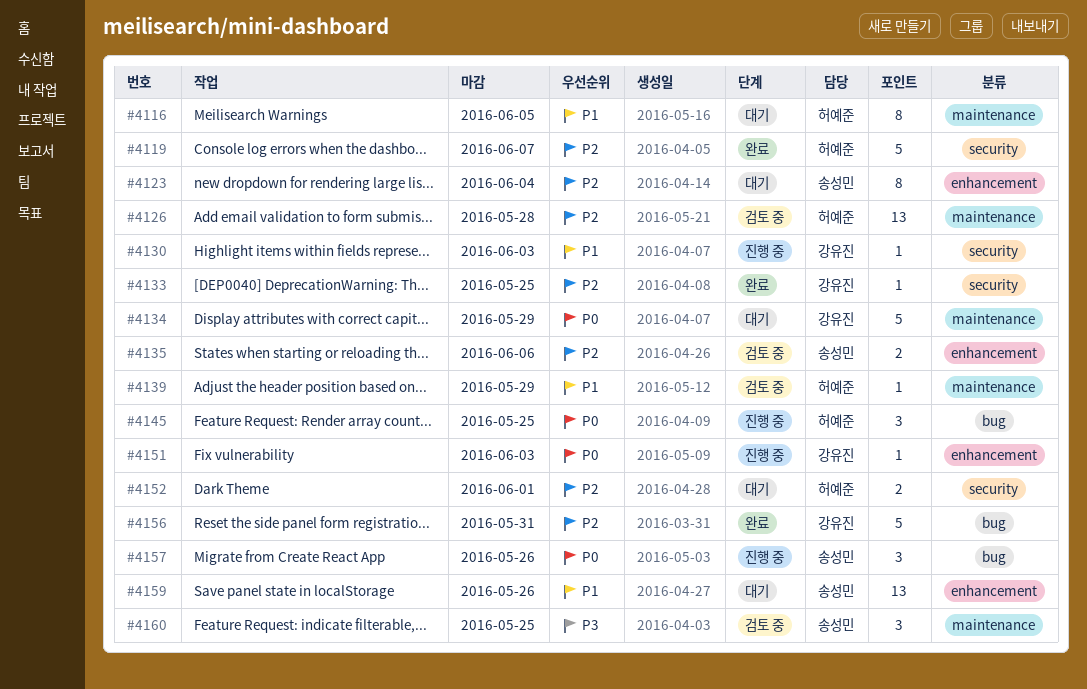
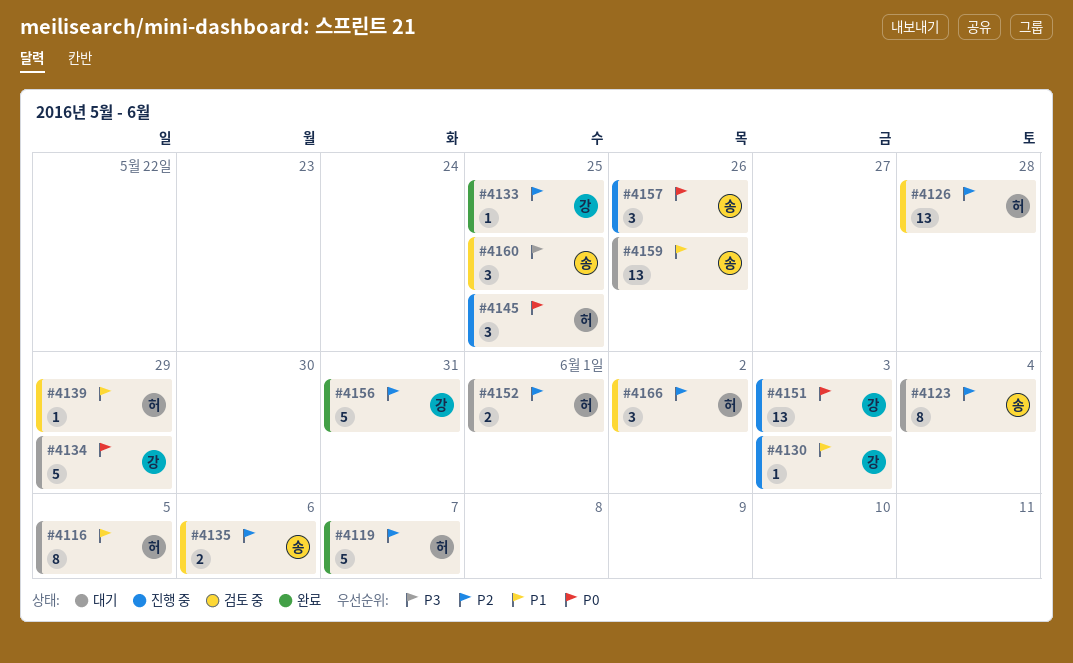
#4151, estimate: 1 -> 13
#4166: none -> present

